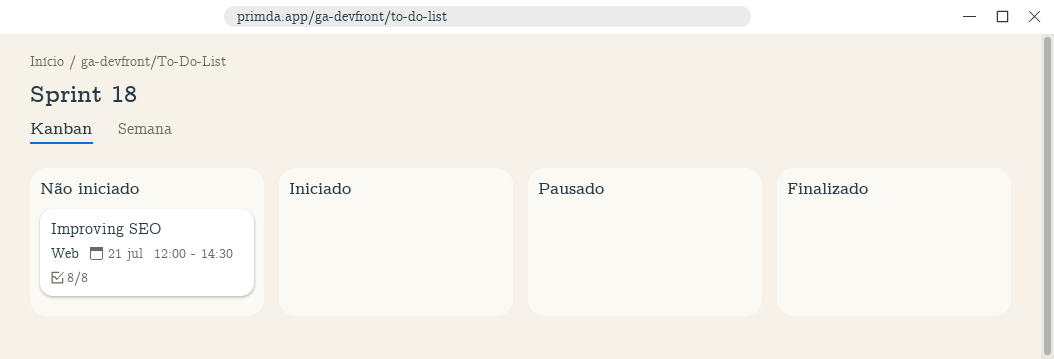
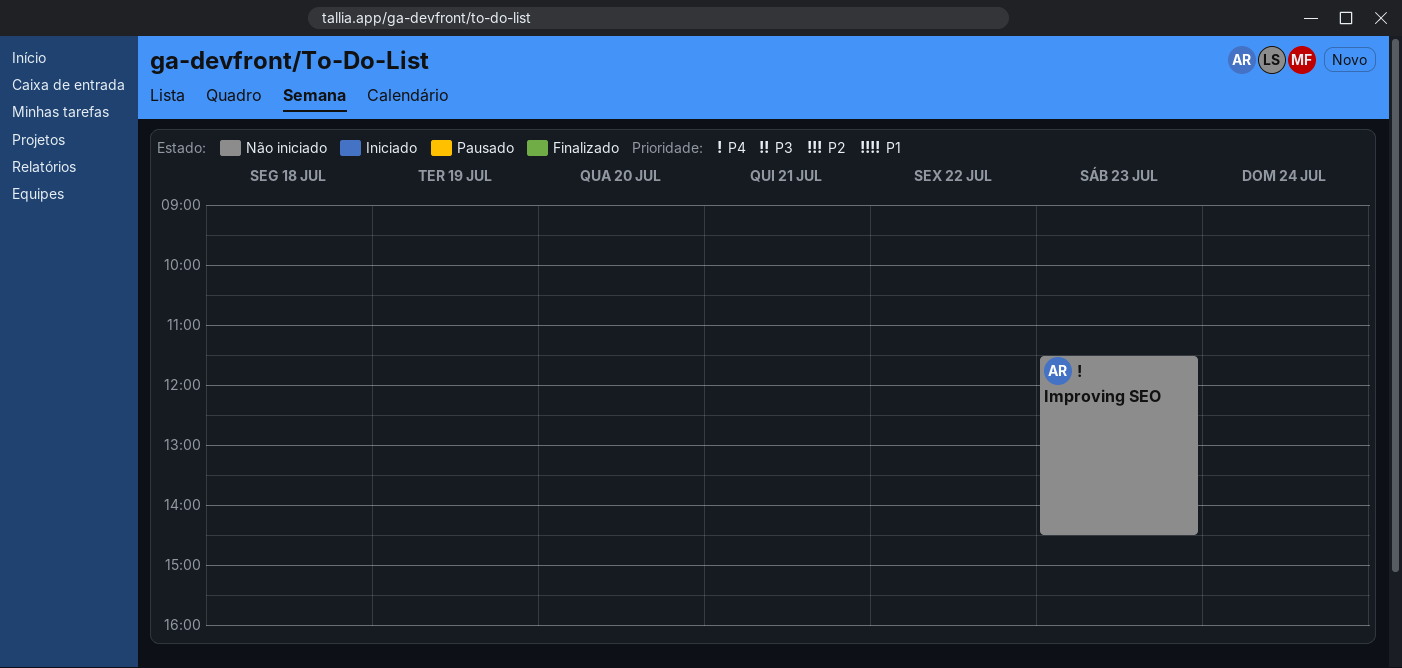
Improving SEO, day: Jul 21 -> Jul 23
Improving SEO, begins: 12:00 -> 11:30

